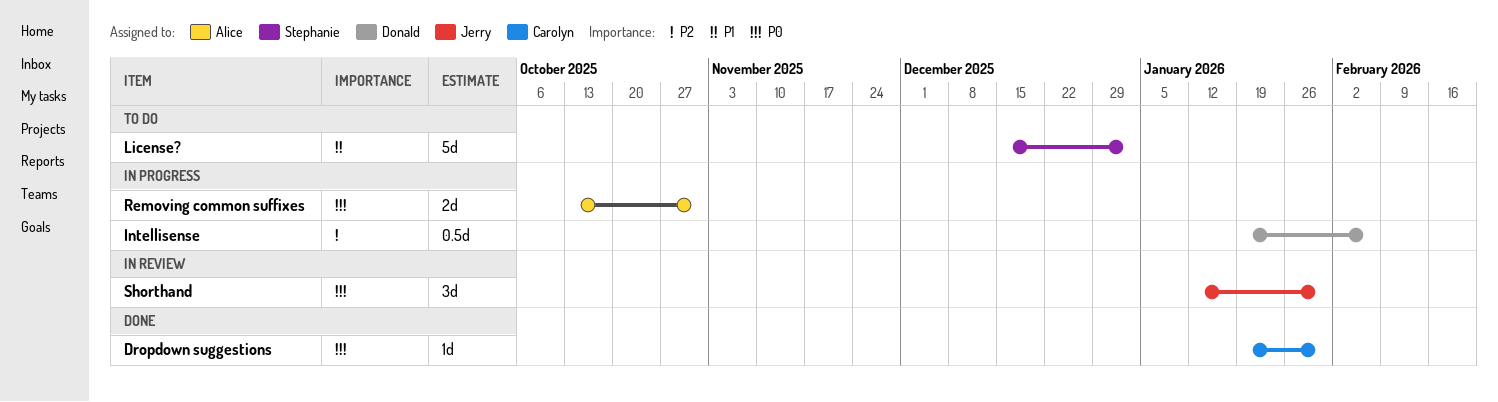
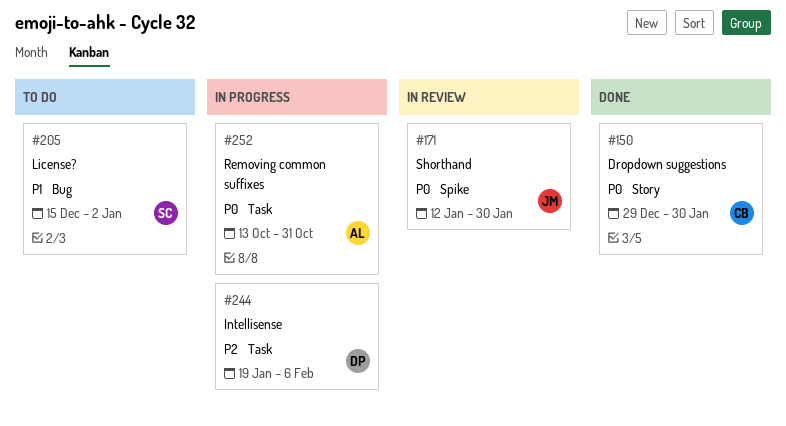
Dropdown suggestions, start: Jan 19 -> Dec 29

